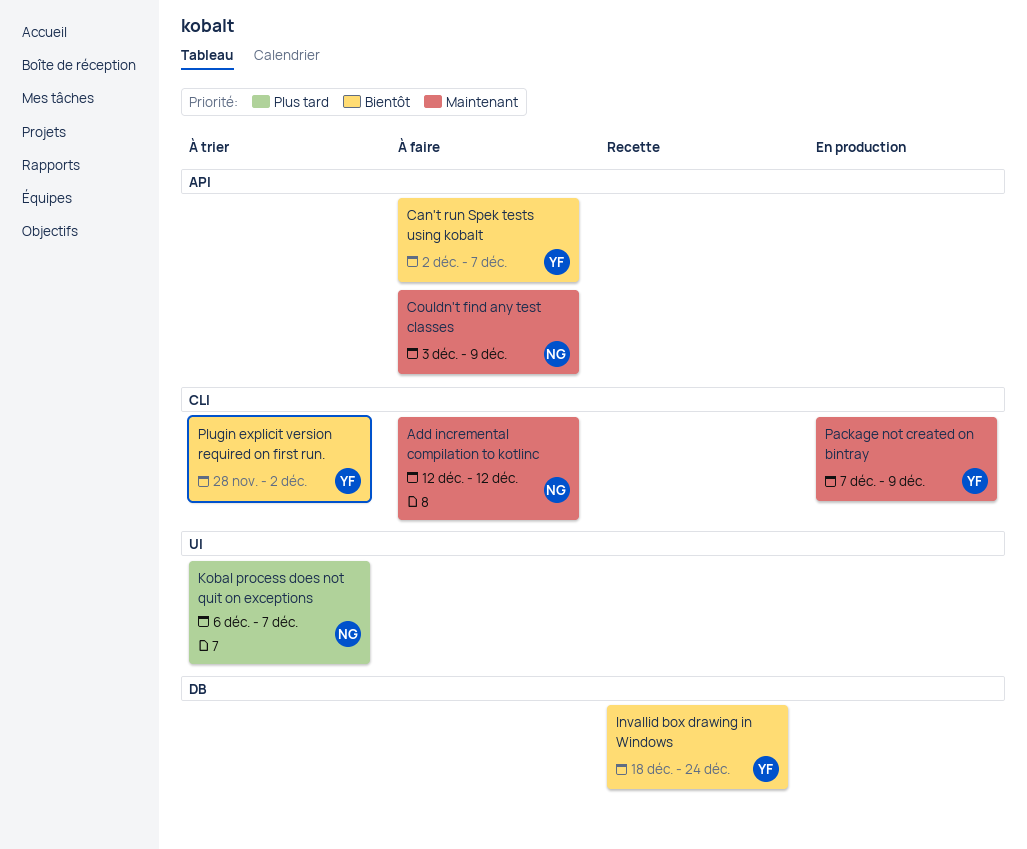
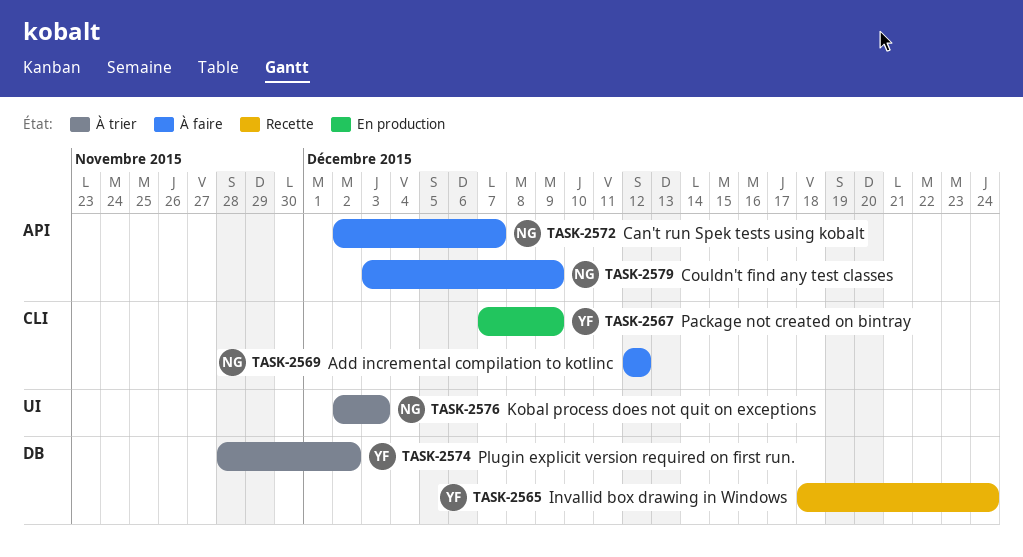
Can't run Spek tests using kobalt, owner: YF -> NG
Kobal process does not quit on exceptions, start: Dec 6 -> Dec 2
Kobal process does not quit on exceptions, due: Dec 7 -> Dec 3
Plugin explicit version required on first run., label: CLI -> DB

